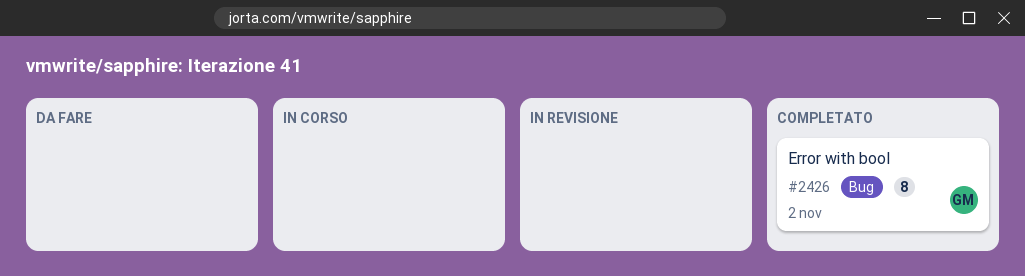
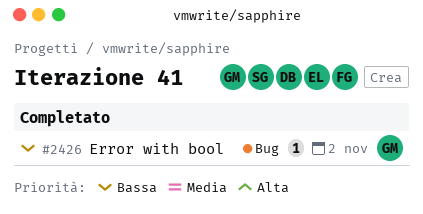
#2426, estimate: 8 -> 1

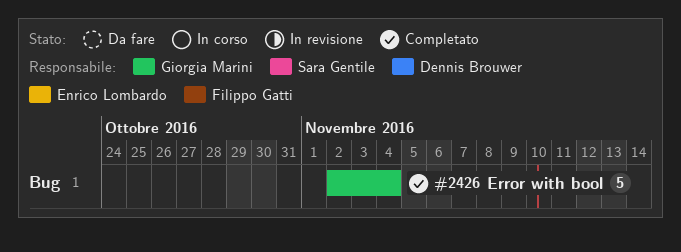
#2426, estimate: 1 -> 5
#2426, due: Nov 2 -> Nov 4

